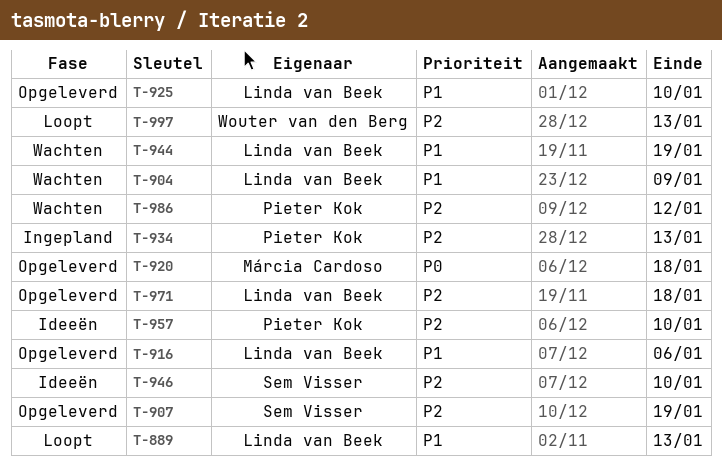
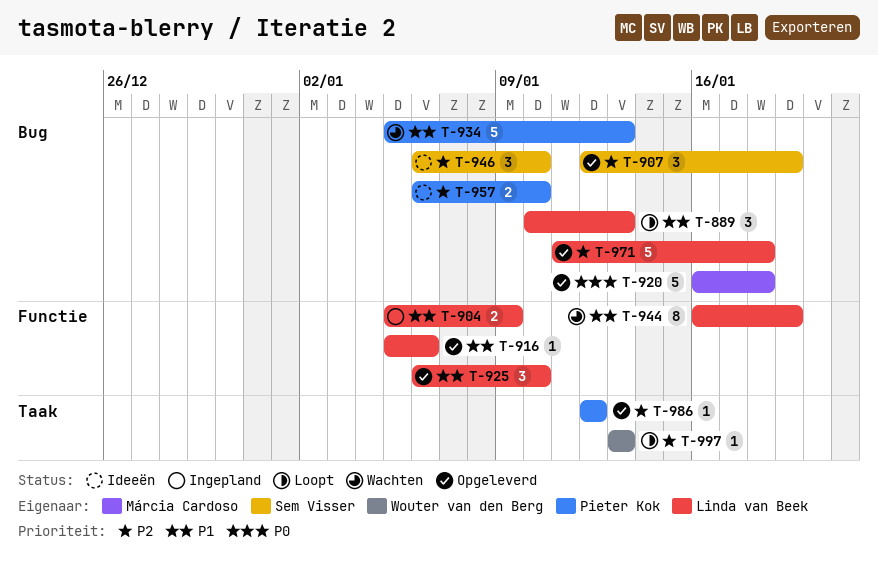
T-904, status: Wachten -> Ingepland
T-934, status: Ingepland -> Wachten
T-934, priority: P2 -> P1
T-986, status: Wachten -> Opgeleverd

